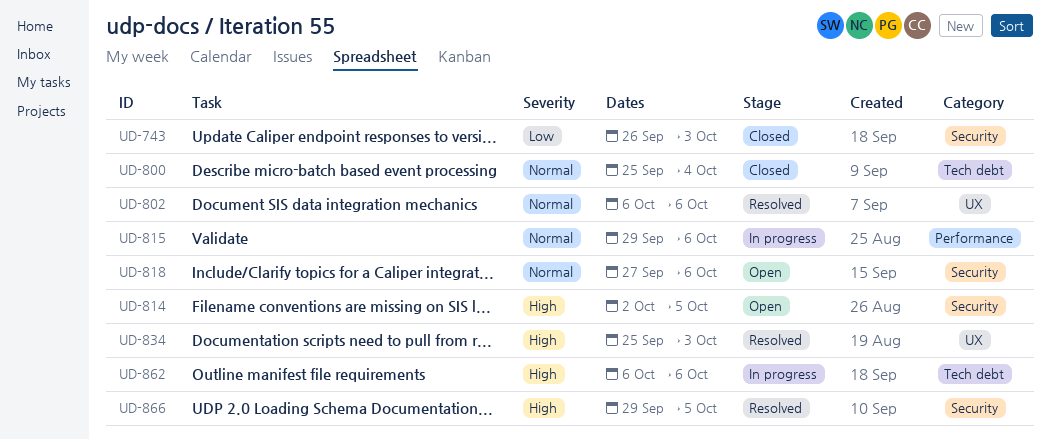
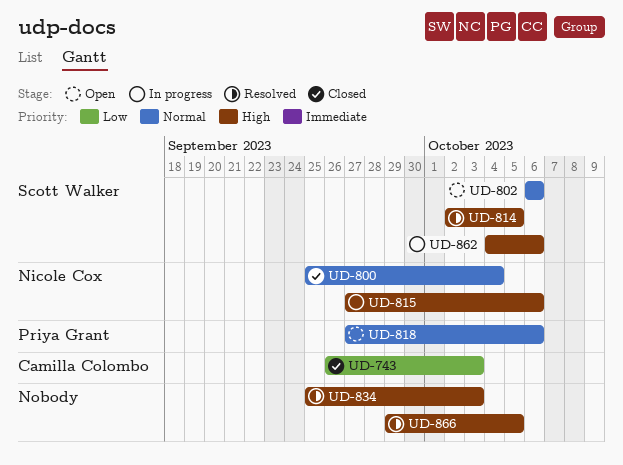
UD-802, status: Resolved -> Open
UD-814, status: Open -> Resolved
UD-815, priority: Normal -> High
UD-815, start: Sep 29 -> Sep 27
UD-862, start: Oct 6 -> Oct 4

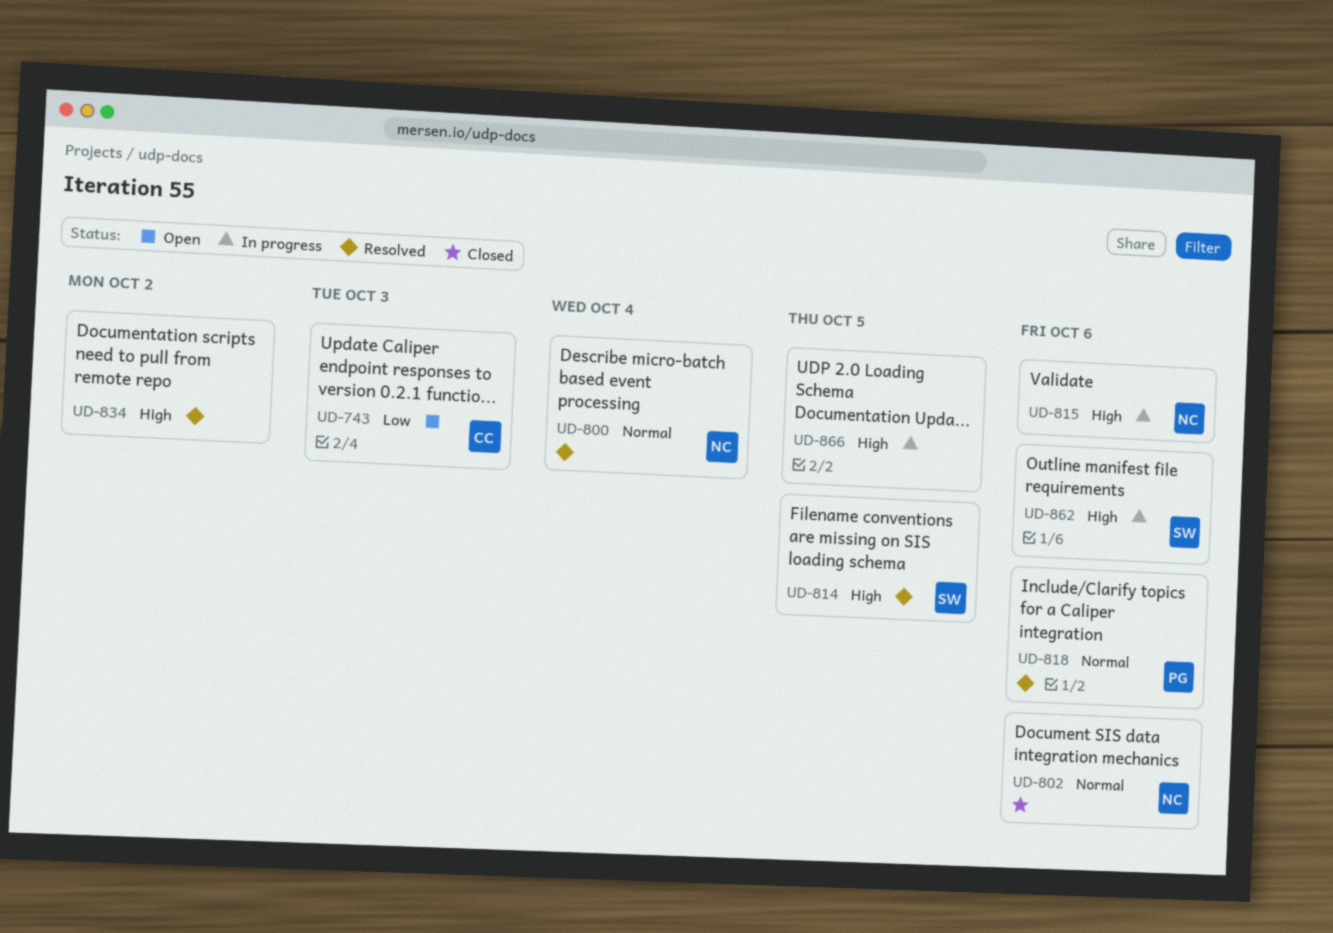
UD-743, status: Closed -> Open
UD-800, status: Closed -> Resolved
UD-802, status: Open -> Closed
UD-802, owner: Scott Walker -> Nicole Cox
UD-818, status: Open -> Resolved
UD-834, due: Oct 3 -> Oct 2
UD-866, status: Resolved -> In progress

